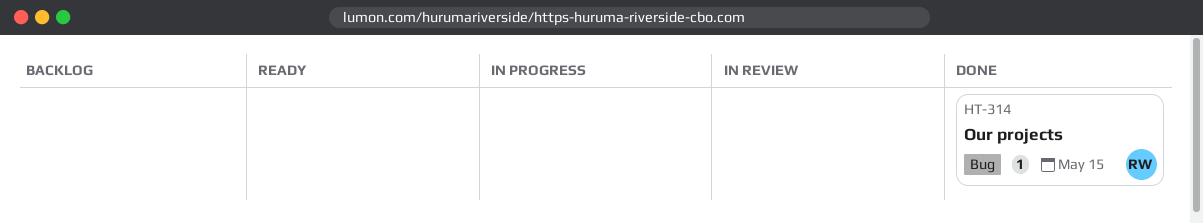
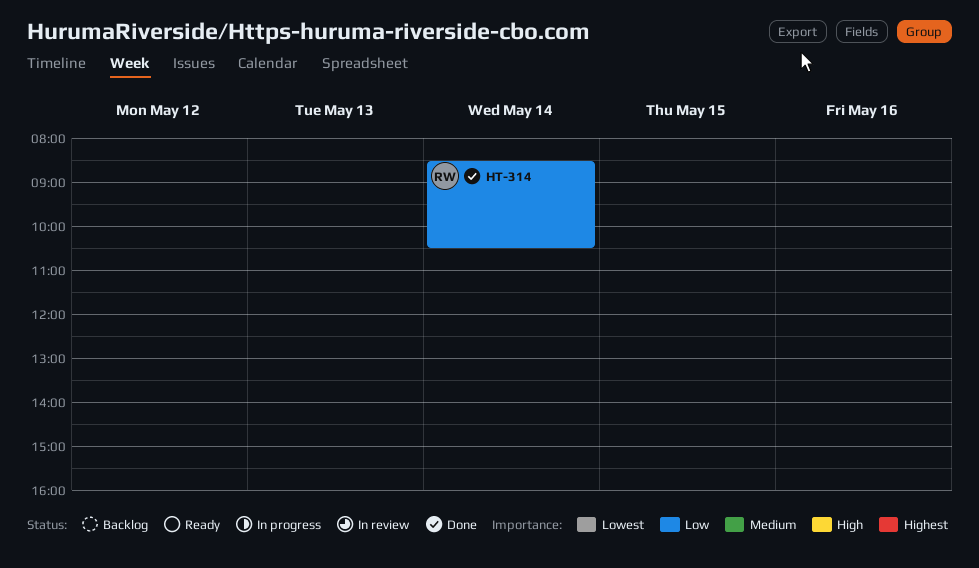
HT-314, day: May 15 -> May 14

